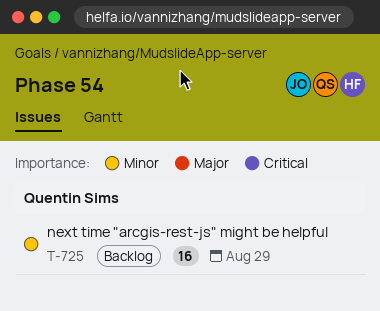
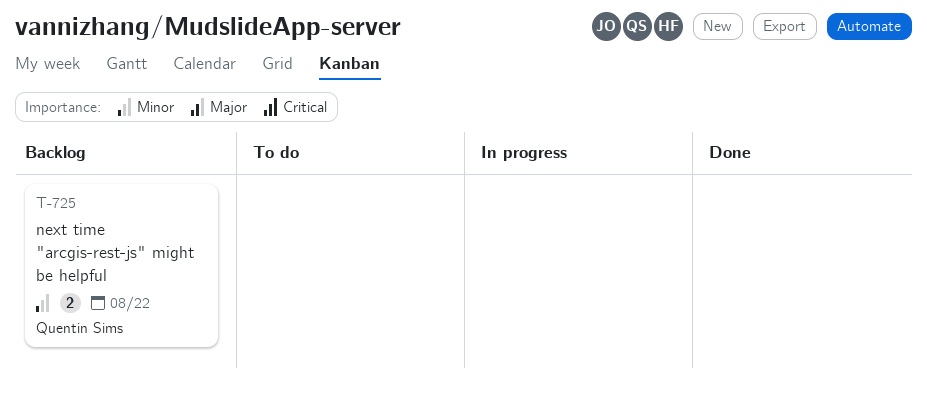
T-725, estimate: 16 -> 2
T-725, due: Aug 29 -> Aug 22

